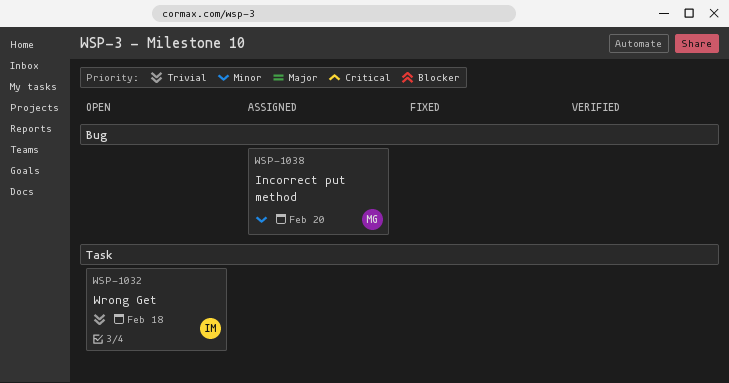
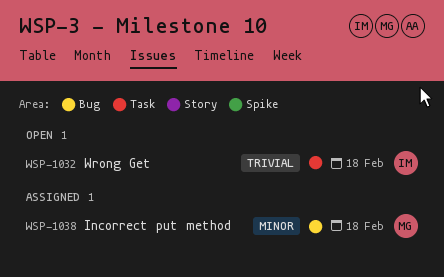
WSP-1038, due: Feb 20 -> Feb 18

